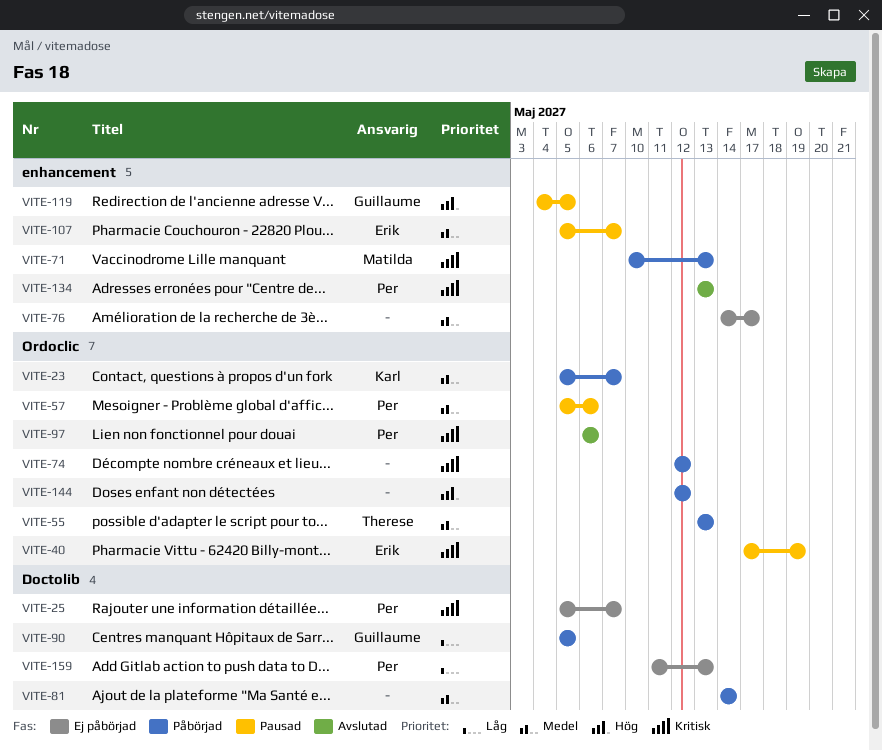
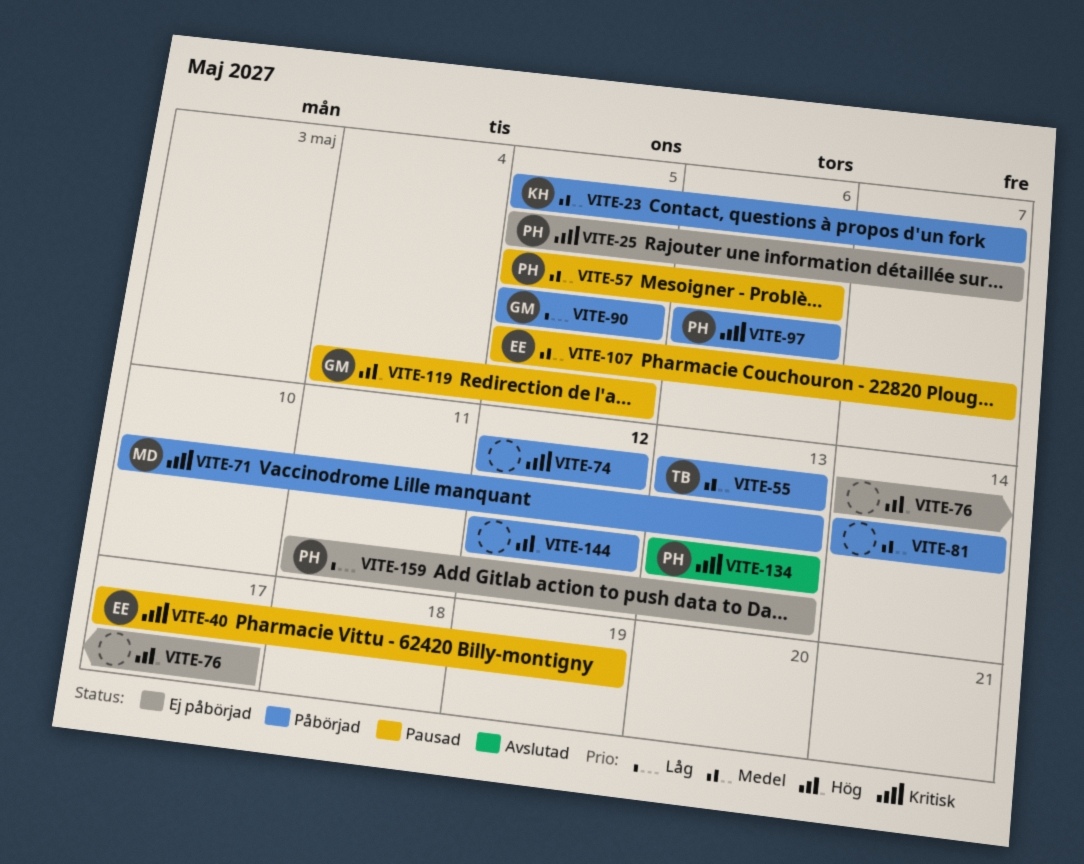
VITE-76, priority: Medel -> Hög
VITE-97, status: Avslutad -> Påbörjad

